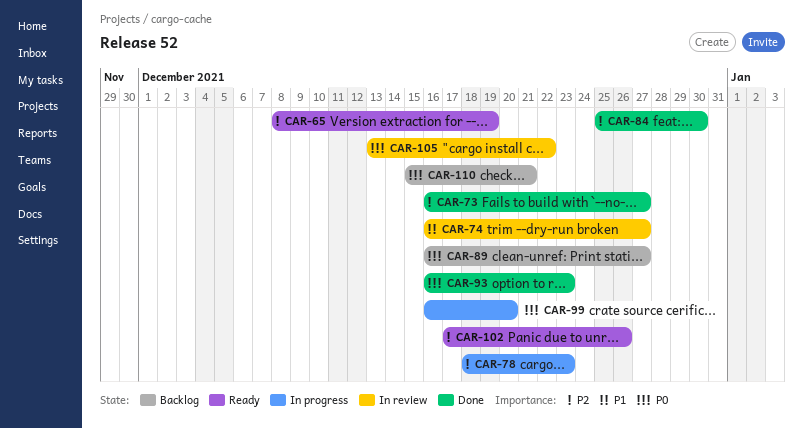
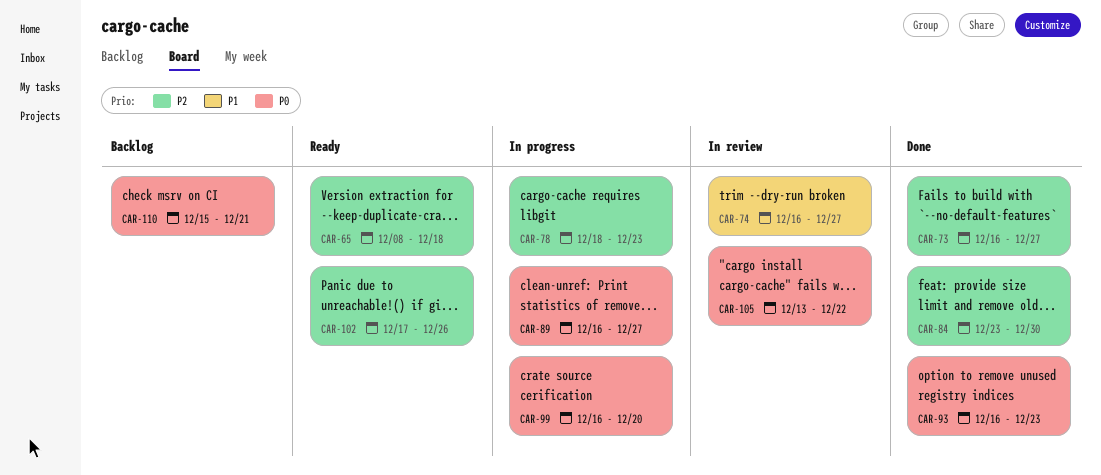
CAR-65, due: Dec 19 -> Dec 18
CAR-84, start: Dec 25 -> Dec 23
CAR-89, status: Backlog -> In progress

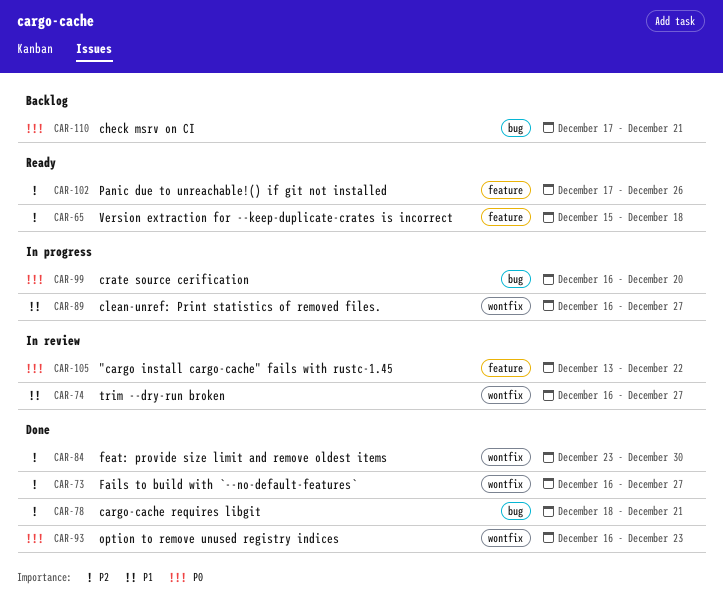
CAR-65, start: Dec 8 -> Dec 15
CAR-78, status: In progress -> Done
CAR-78, due: Dec 23 -> Dec 21
CAR-89, priority: P0 -> P1
CAR-110, start: Dec 15 -> Dec 17

